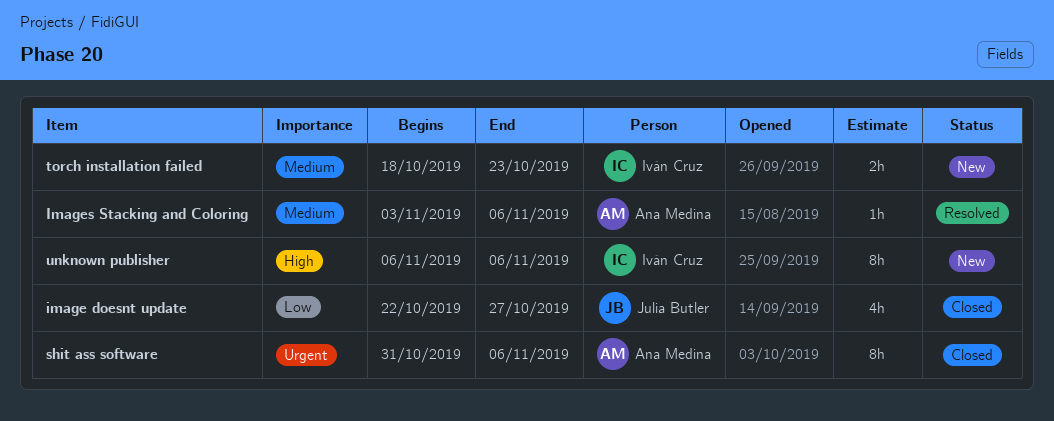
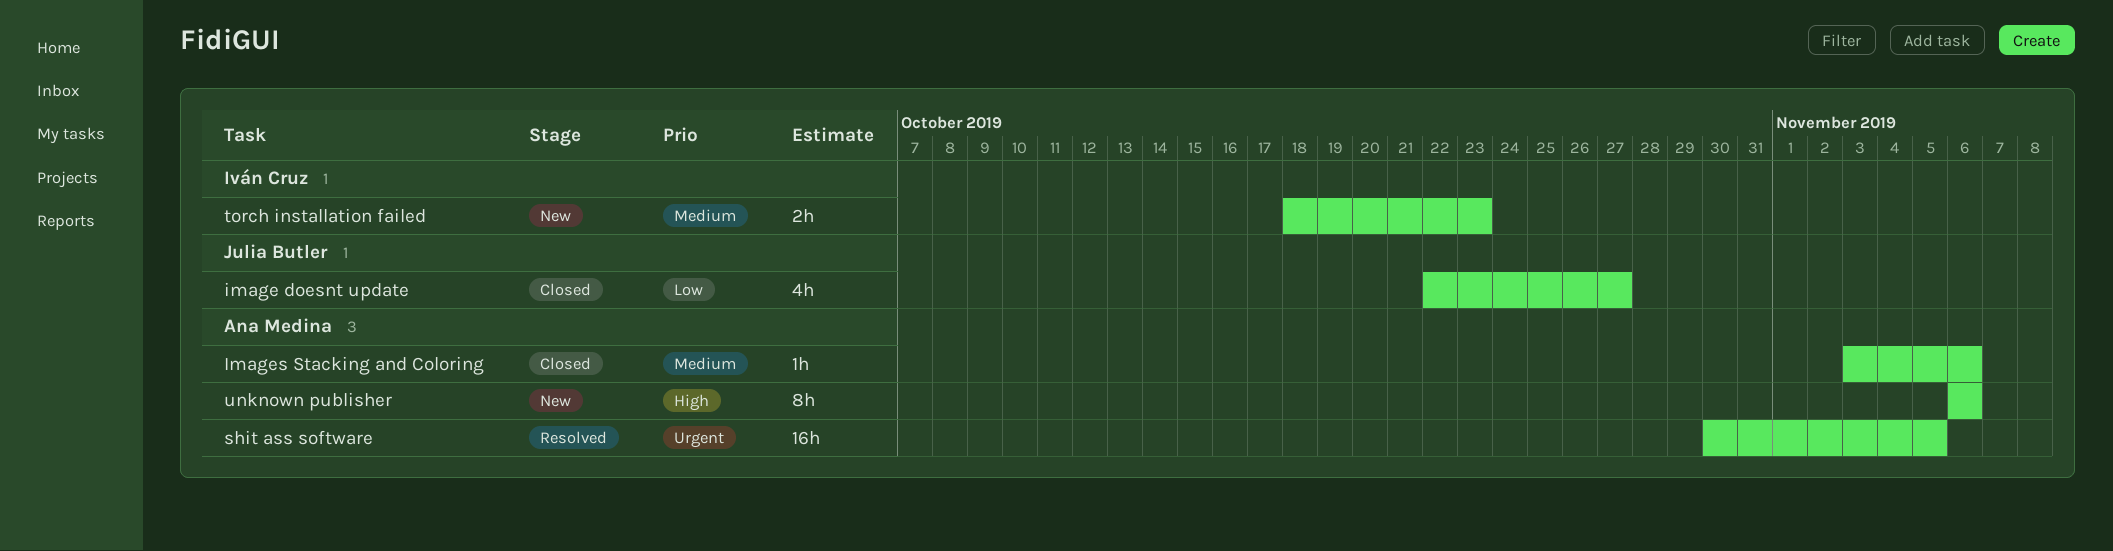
Images Stacking and Coloring, status: Resolved -> Closed
shit ass software, status: Closed -> Resolved
shit ass software, estimate: 8h -> 16h
shit ass software, start: Oct 31 -> Oct 30
shit ass software, due: Nov 6 -> Nov 5
unknown publisher, owner: Iván Cruz -> Ana Medina

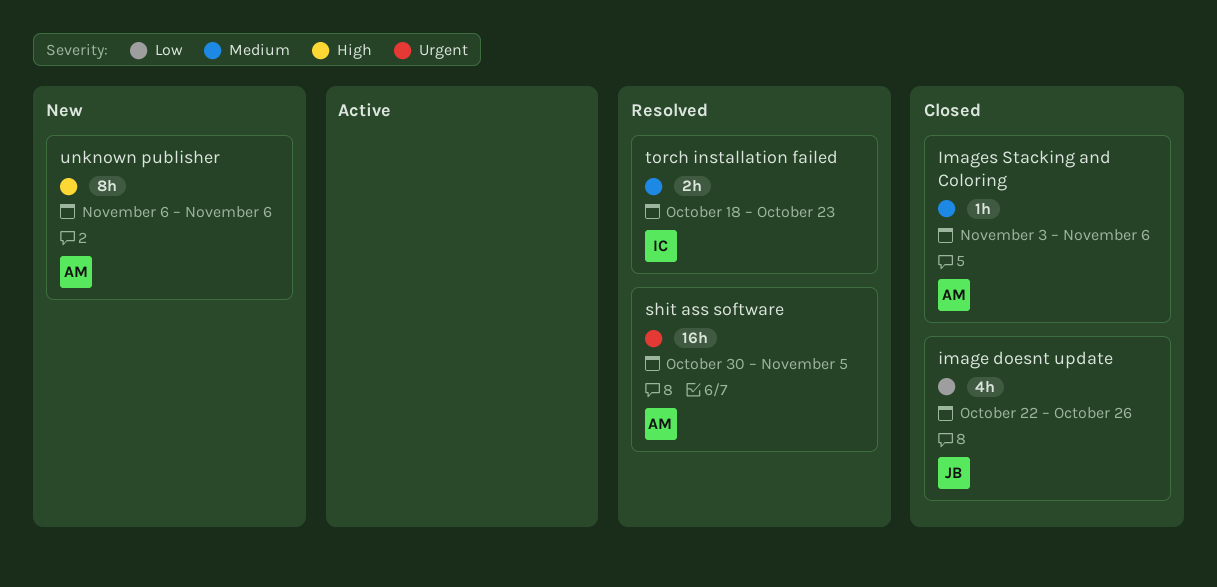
image doesnt update, due: Oct 27 -> Oct 26
torch installation failed, status: New -> Resolved

